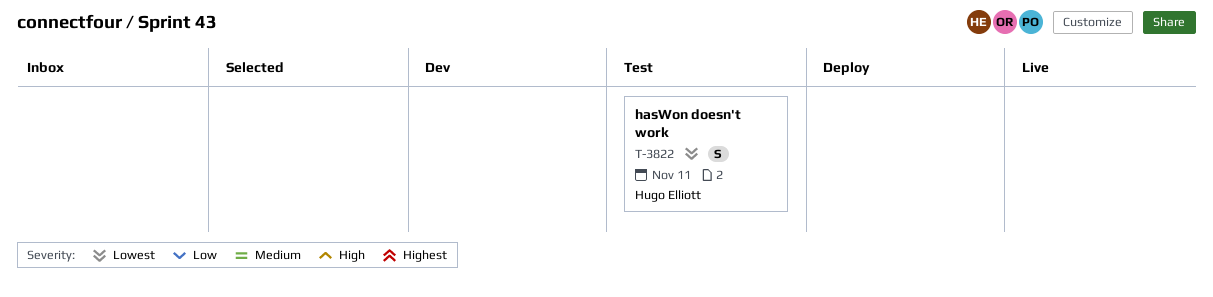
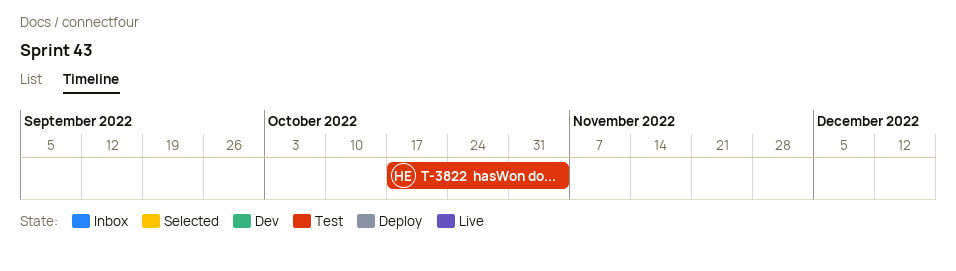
T-3822, due: Nov 11 -> Nov 4

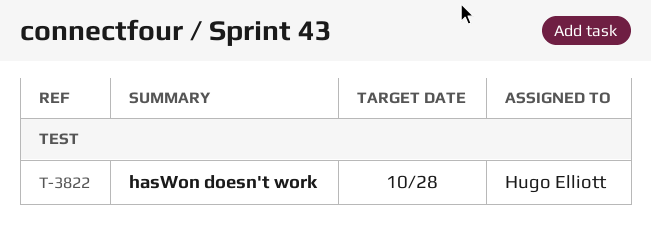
T-3822, due: Nov 4 -> Oct 28

